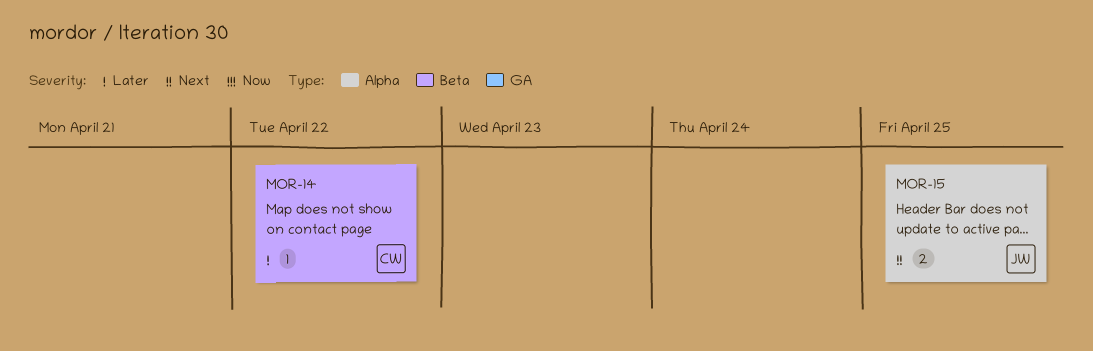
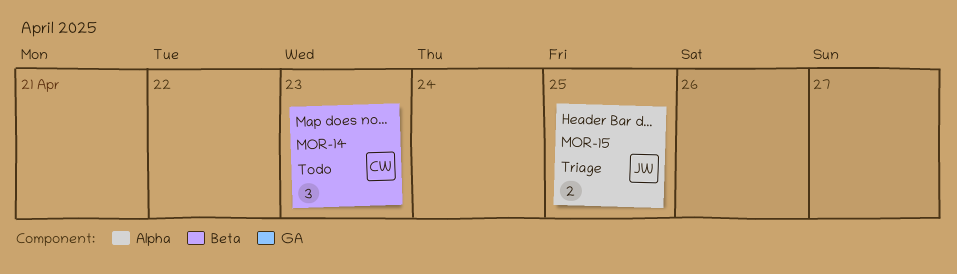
MOR-14, estimate: 1 -> 3
MOR-14, due: Apr 22 -> Apr 23

